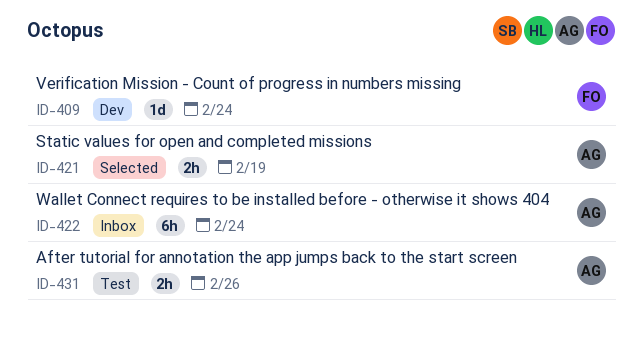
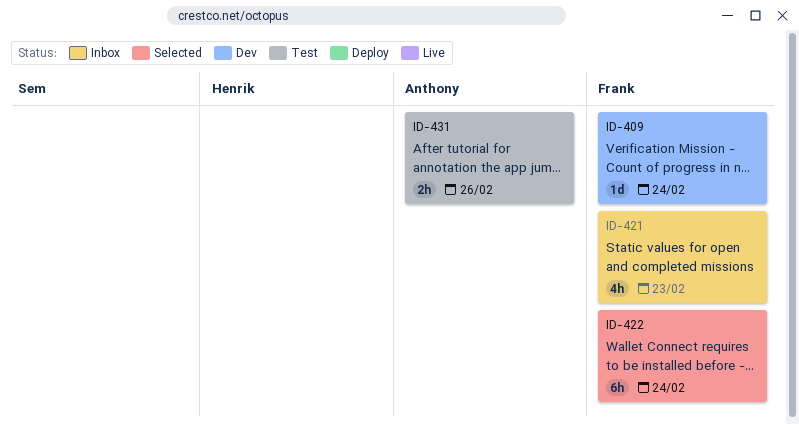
ID-421, status: Selected -> Inbox
ID-421, owner: Anthony -> Frank
ID-421, estimate: 2h -> 4h
ID-421, due: Feb 19 -> Feb 23
ID-422, status: Inbox -> Selected
ID-422, owner: Anthony -> Frank

